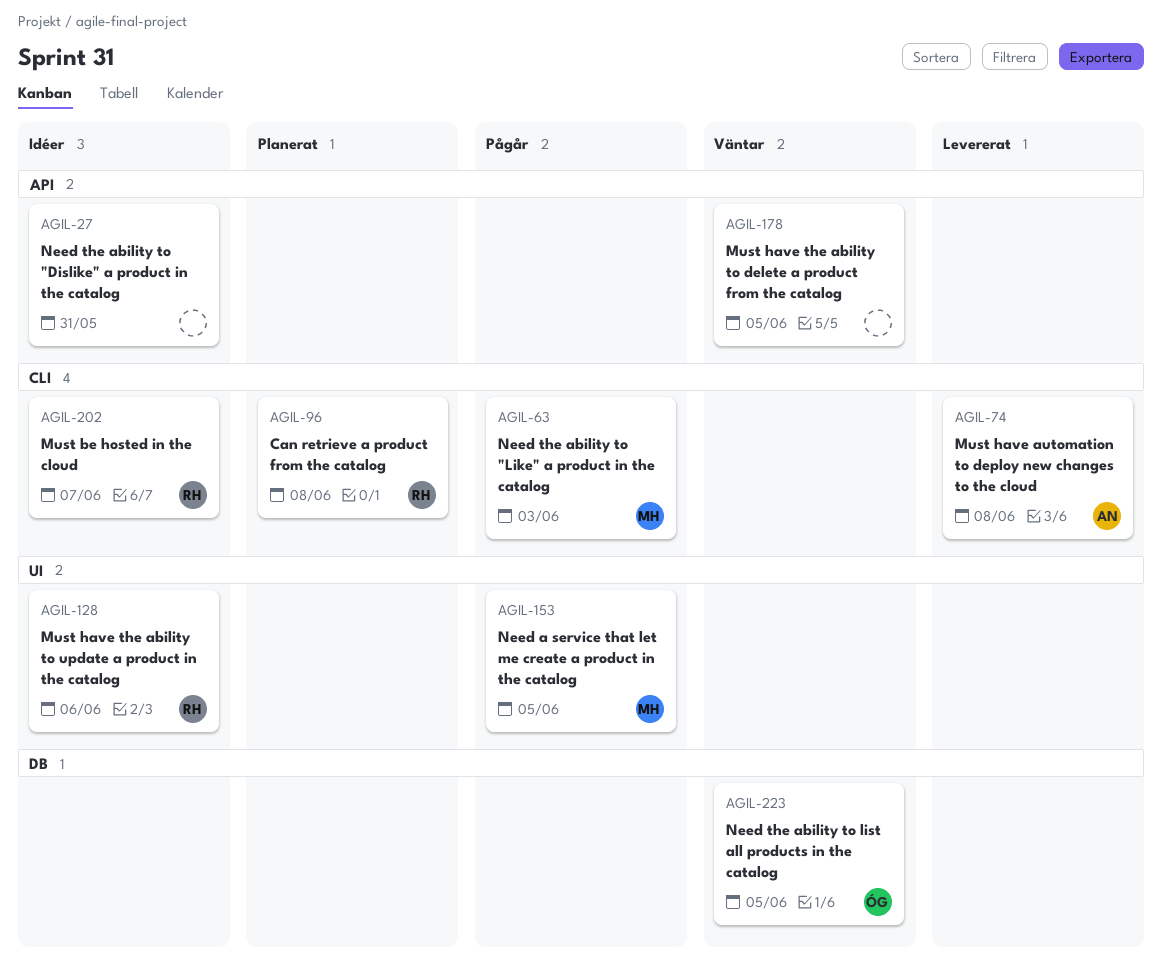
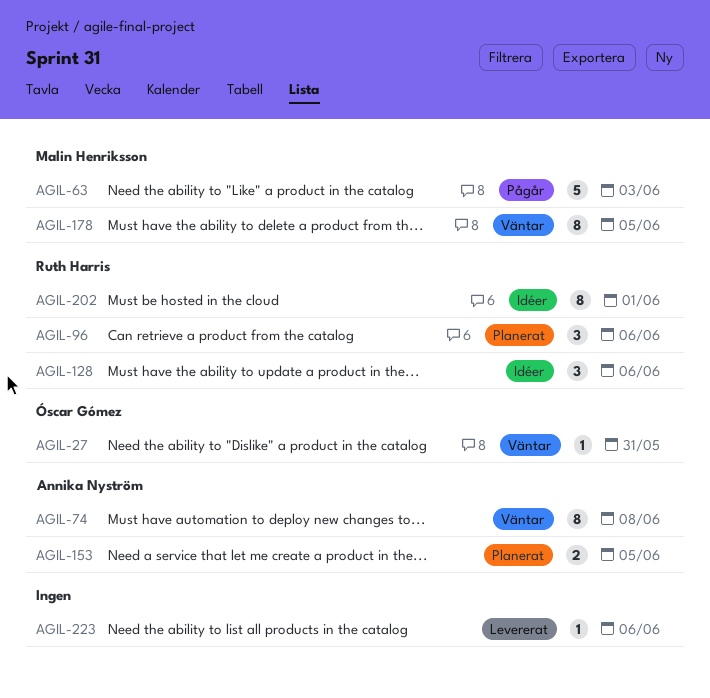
AGIL-27, status: Idéer -> Väntar
AGIL-27, owner: none -> Óscar Gómez
AGIL-74, status: Levererat -> Väntar
AGIL-96, due: Jun 8 -> Jun 6
AGIL-153, status: Pågår -> Planerat
AGIL-153, owner: Malin Henriksson -> Annika Nyström
AGIL-178, owner: none -> Malin Henriksson
AGIL-202, due: Jun 7 -> Jun 1
AGIL-223, status: Väntar -> Levererat
AGIL-223, owner: Óscar Gómez -> none
AGIL-223, due: Jun 5 -> Jun 6

